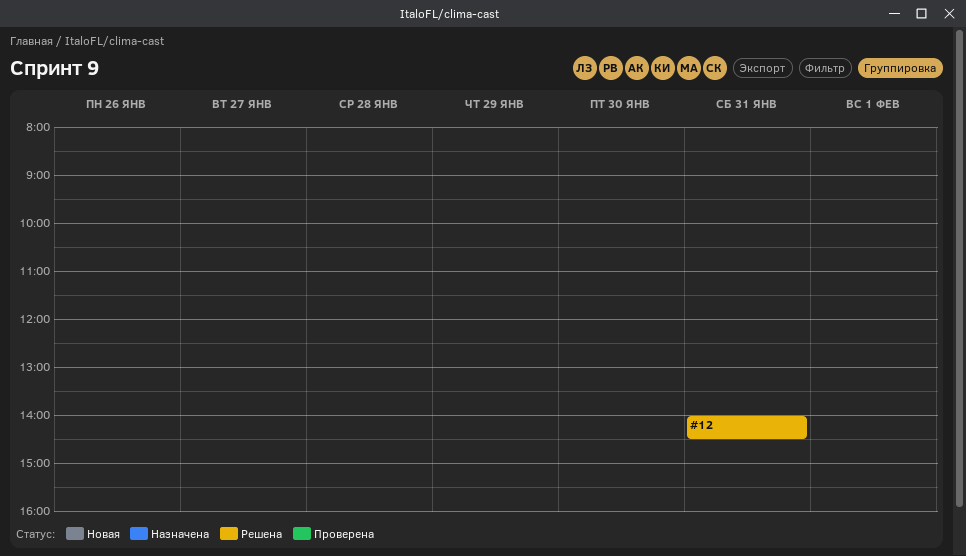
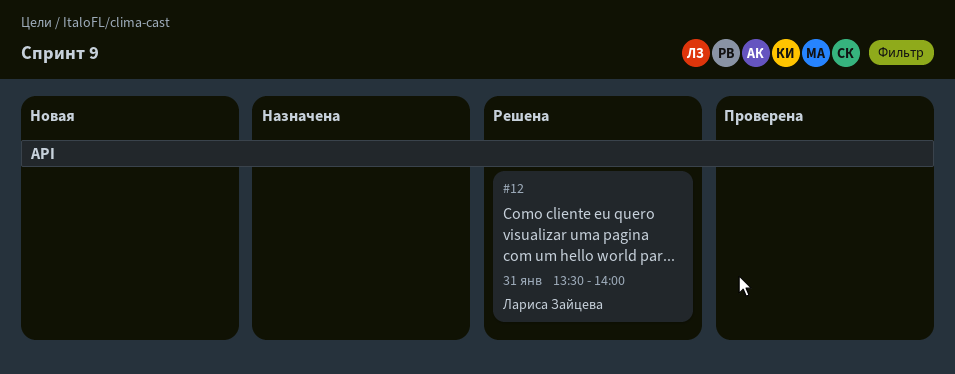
#12, begins: 14:00 -> 13:30
#12, ends: 14:30 -> 14:00

